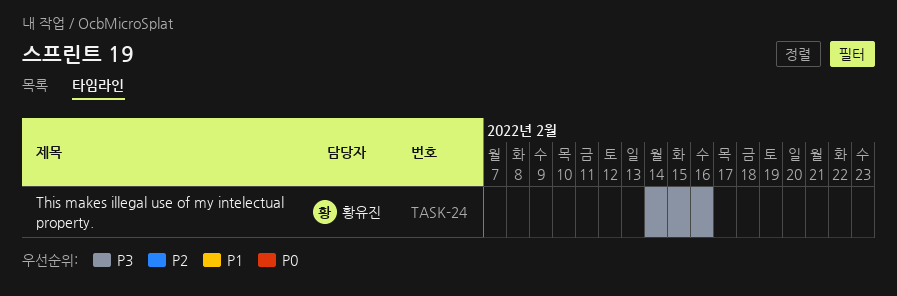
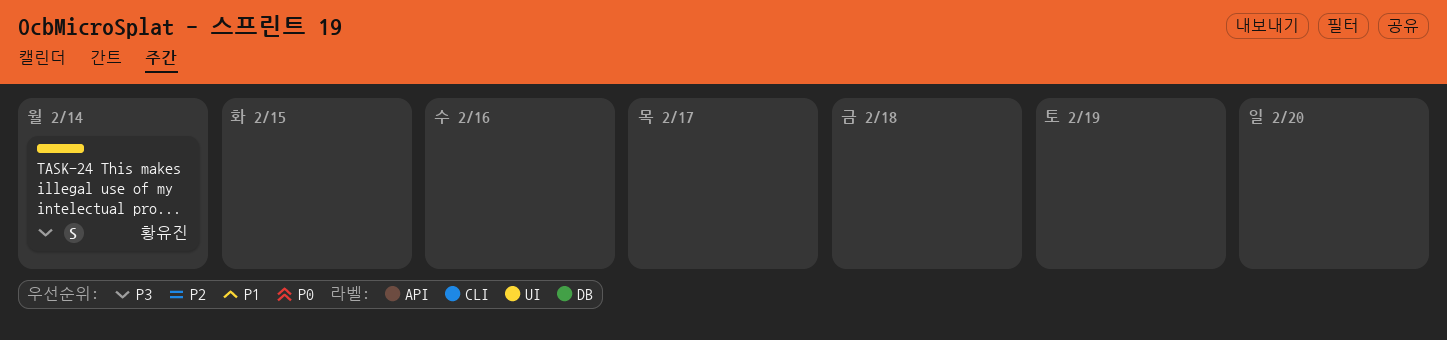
TASK-24, due: Feb 16 -> Feb 14

